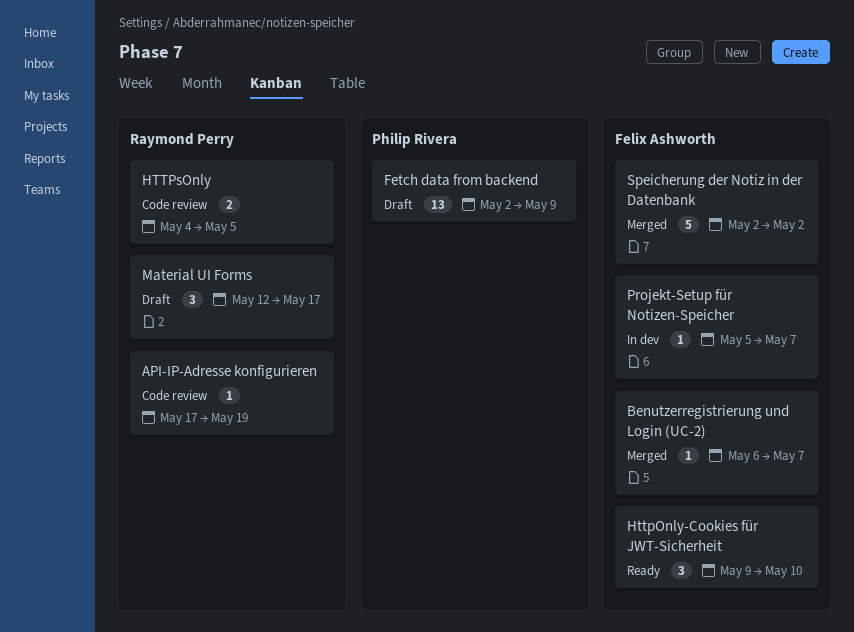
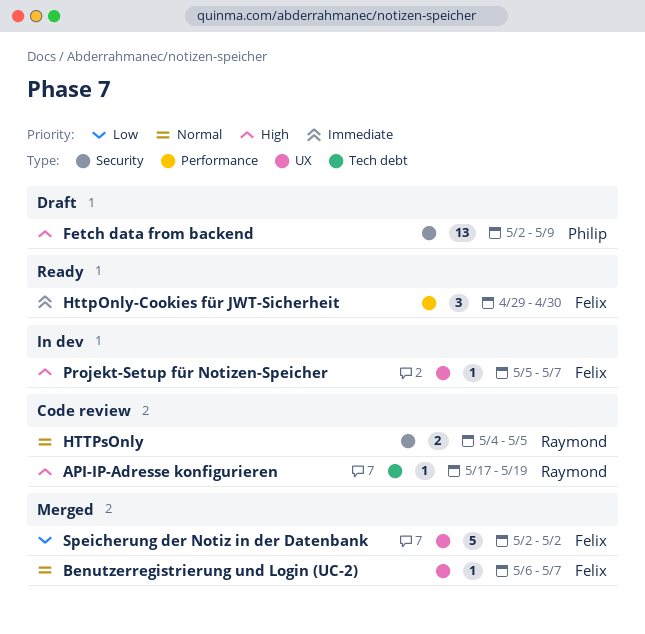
HttpOnly-Cookies für JWT-Sicherheit, start: May 9 -> Apr 29
HttpOnly-Cookies für JWT-Sicherheit, due: May 10 -> Apr 30
Material UI Forms: present -> none

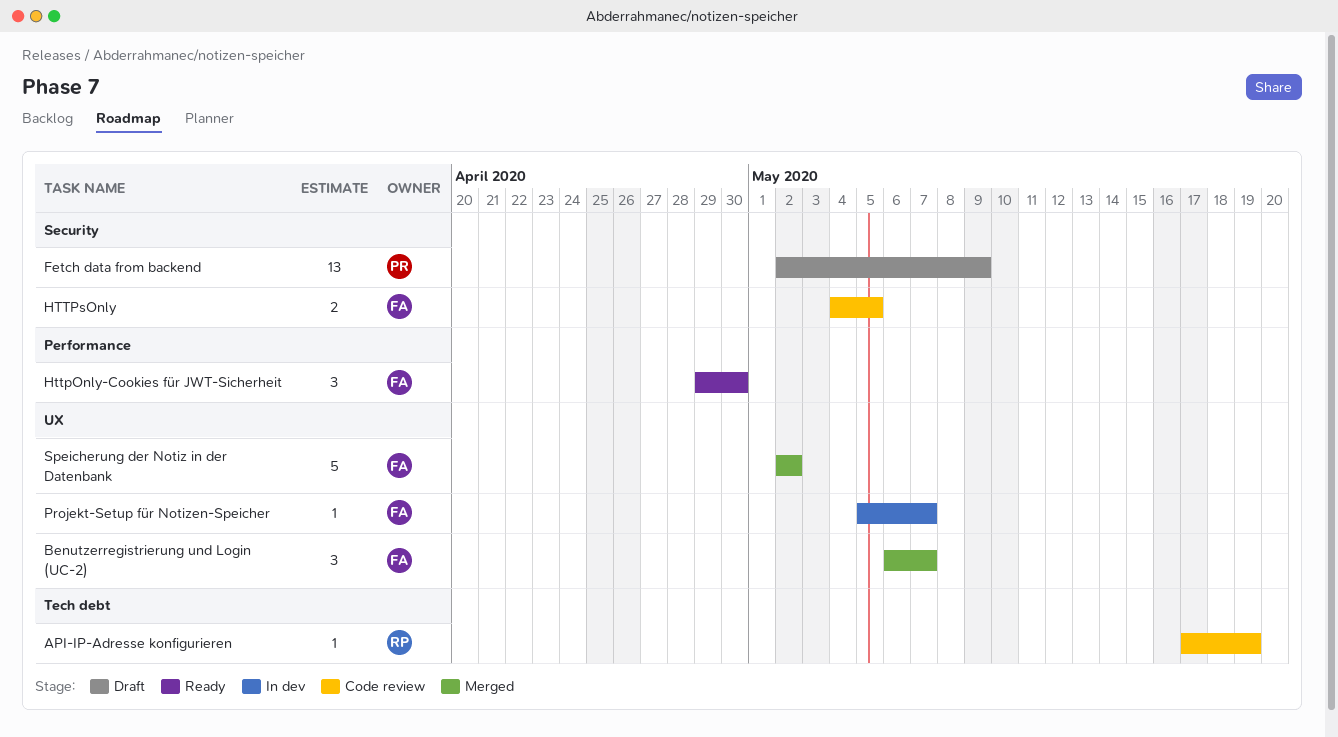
Benutzerregistrierung und Login (UC-2), estimate: 1 -> 3
HTTPsOnly, owner: Raymond -> Felix

